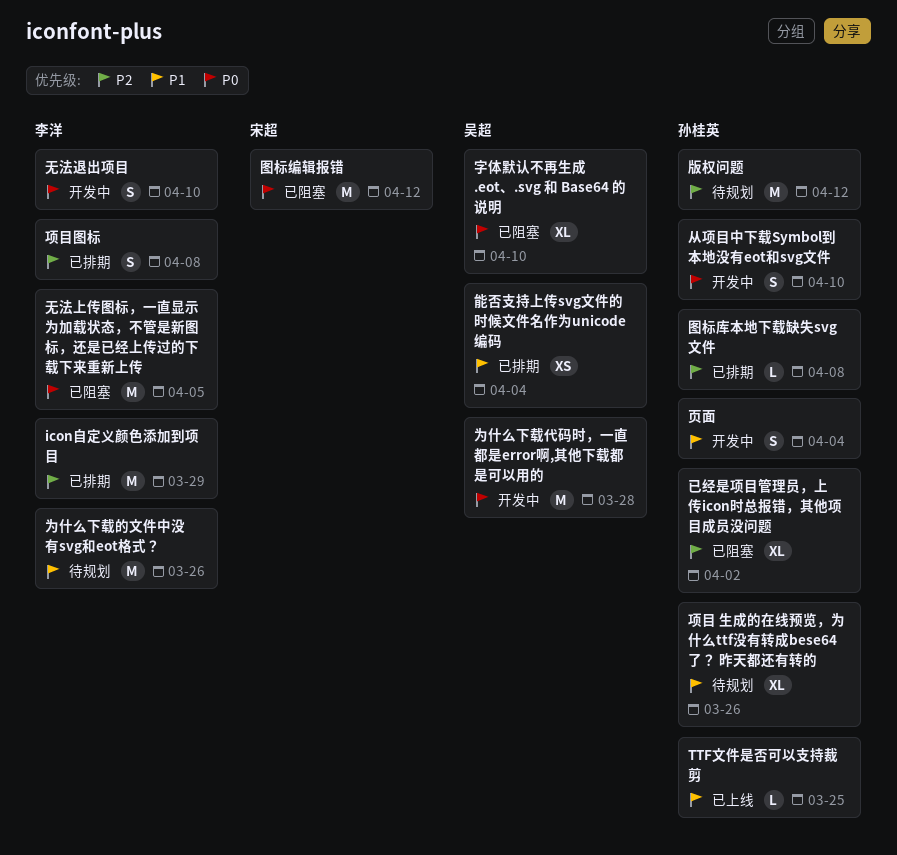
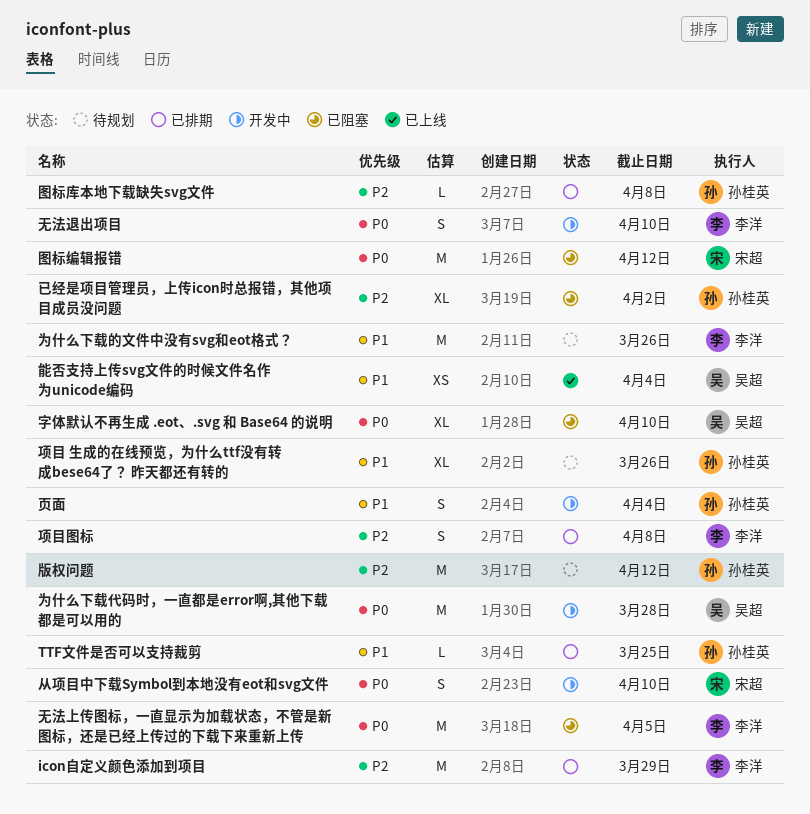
TTF文件是否可以支持裁剪, status: 已上线 -> 已排期
从项目中下载Symbol到本地没有eot和svg文件, owner: 孙桂英 -> 宋超
能否支持上传svg文件的时候文件名作为unicode编码, status: 已排期 -> 已上线

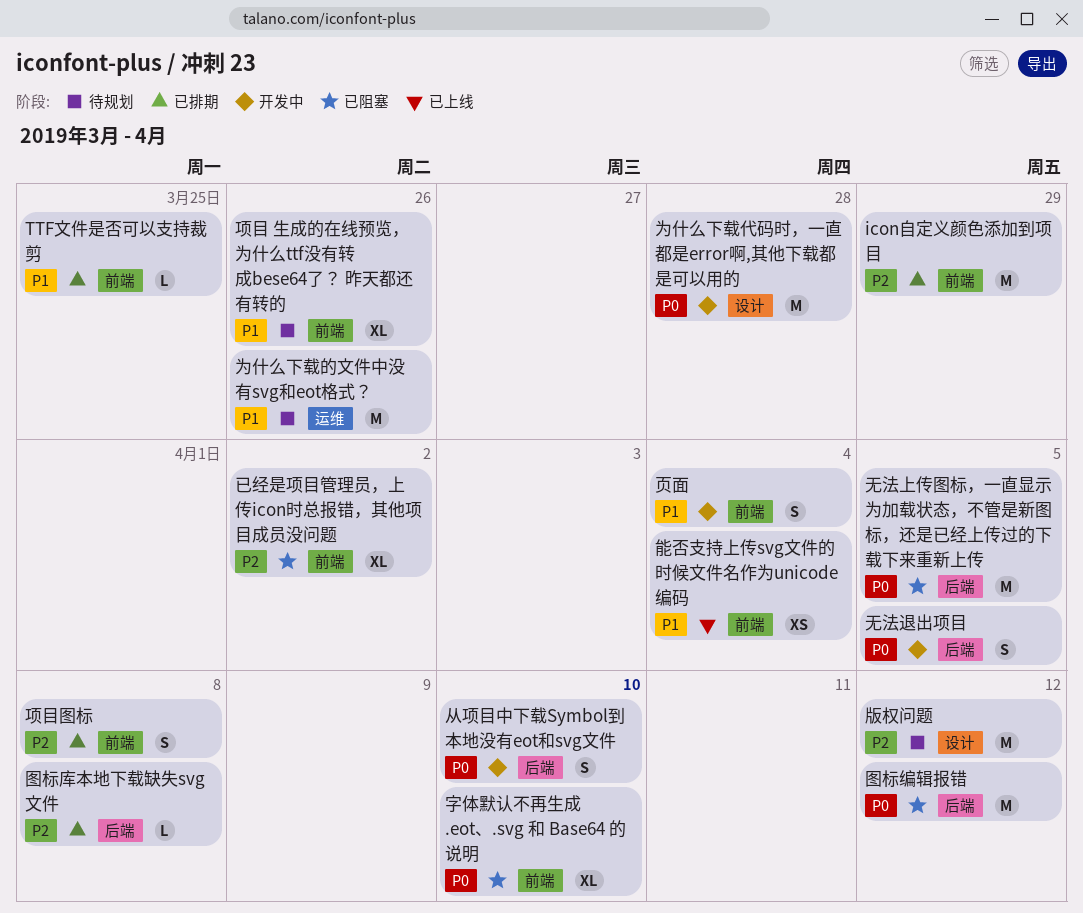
无法退出项目, due: Apr 10 -> Apr 5

